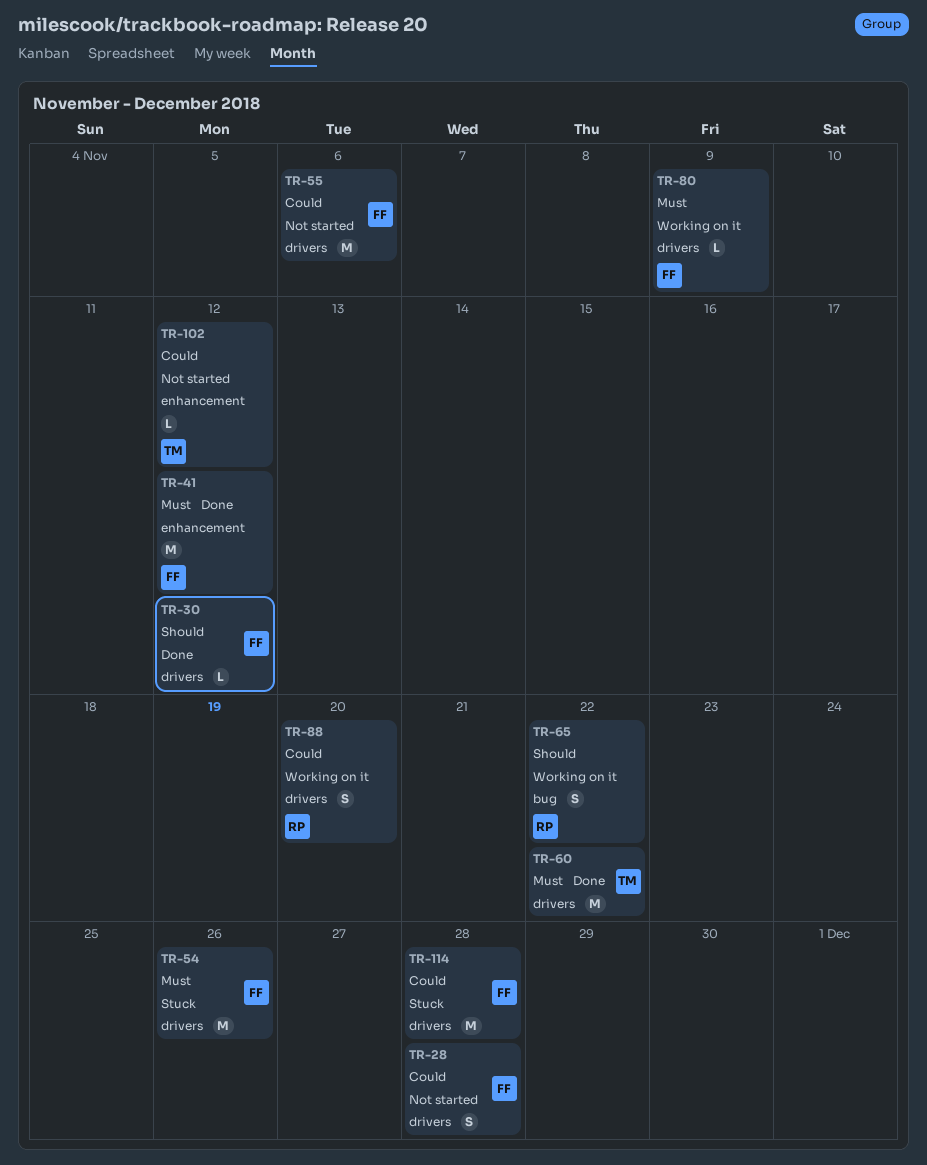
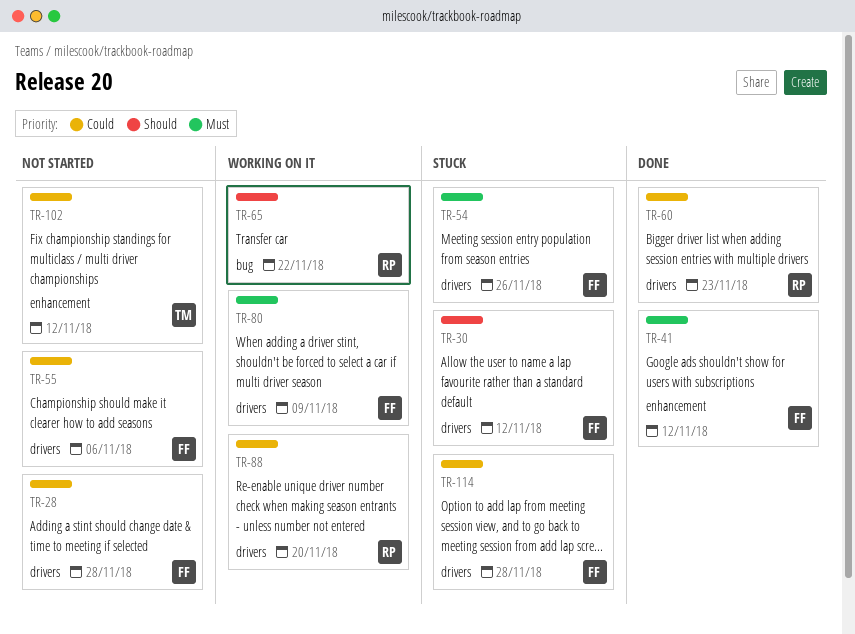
TR-30, status: Done -> Stuck
TR-60, owner: TM -> RP
TR-60, priority: Must -> Could
TR-60, due: Nov 22 -> Nov 23

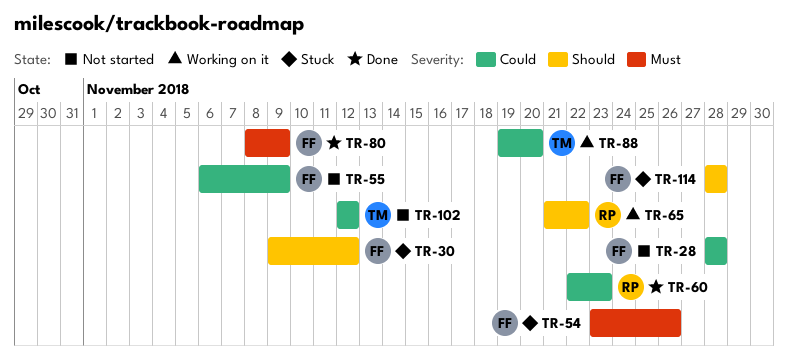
TR-41: present -> none
TR-55, due: Nov 6 -> Nov 9
TR-80, status: Working on it -> Done
TR-88, owner: RP -> TM
TR-114, priority: Could -> Should

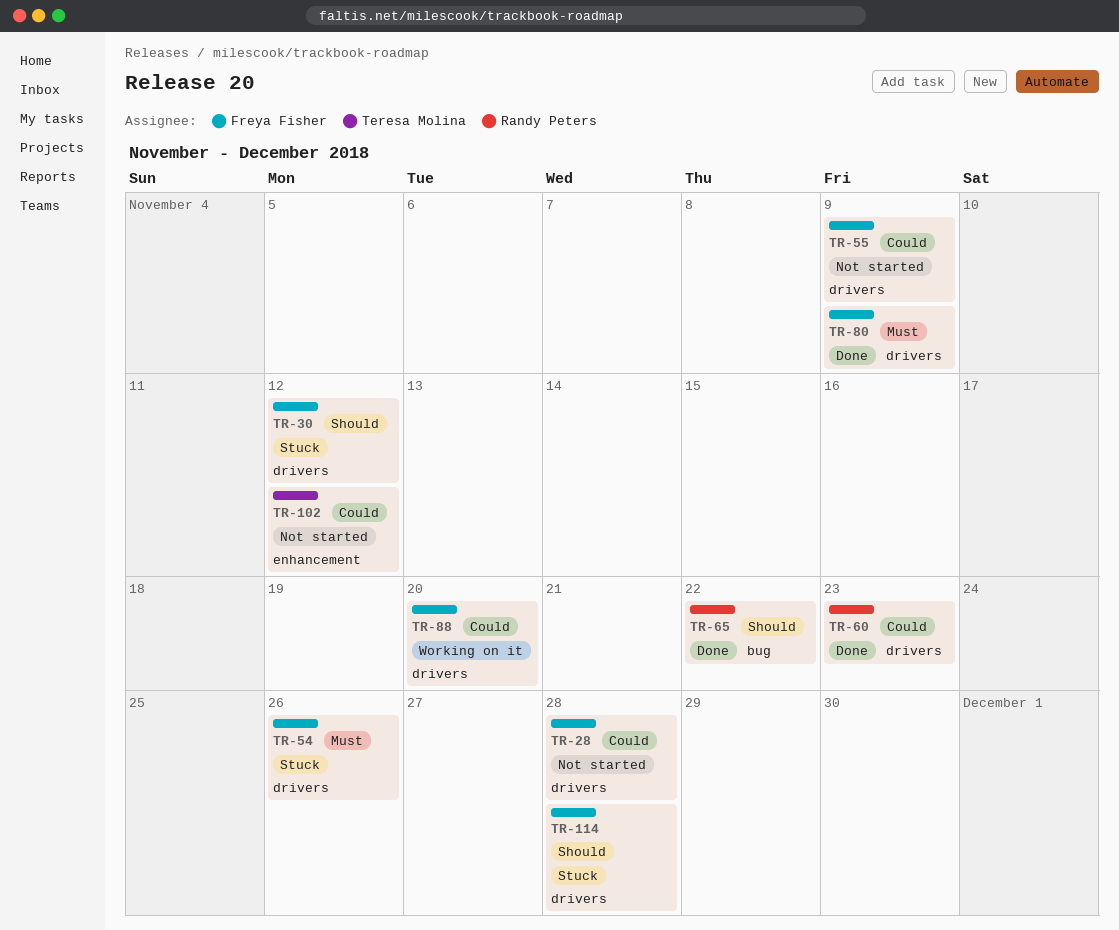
TR-65, status: Working on it -> Done
TR-88, owner: Teresa Molina -> Freya Fisher

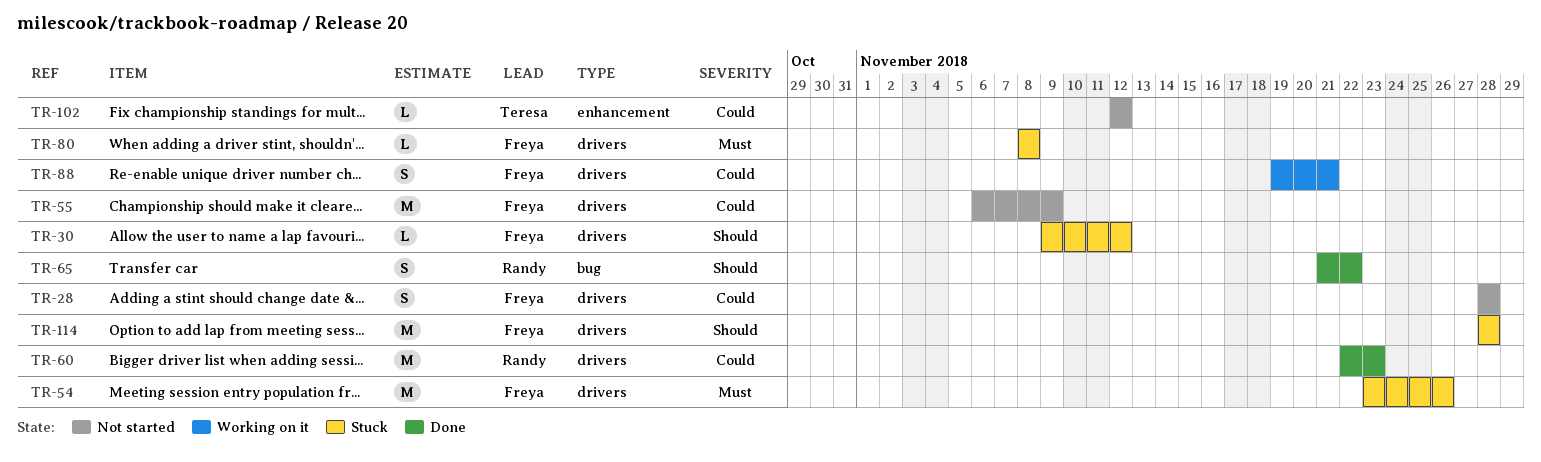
TR-80, status: Done -> Stuck
TR-80, due: Nov 9 -> Nov 8
TR-88, due: Nov 20 -> Nov 21

